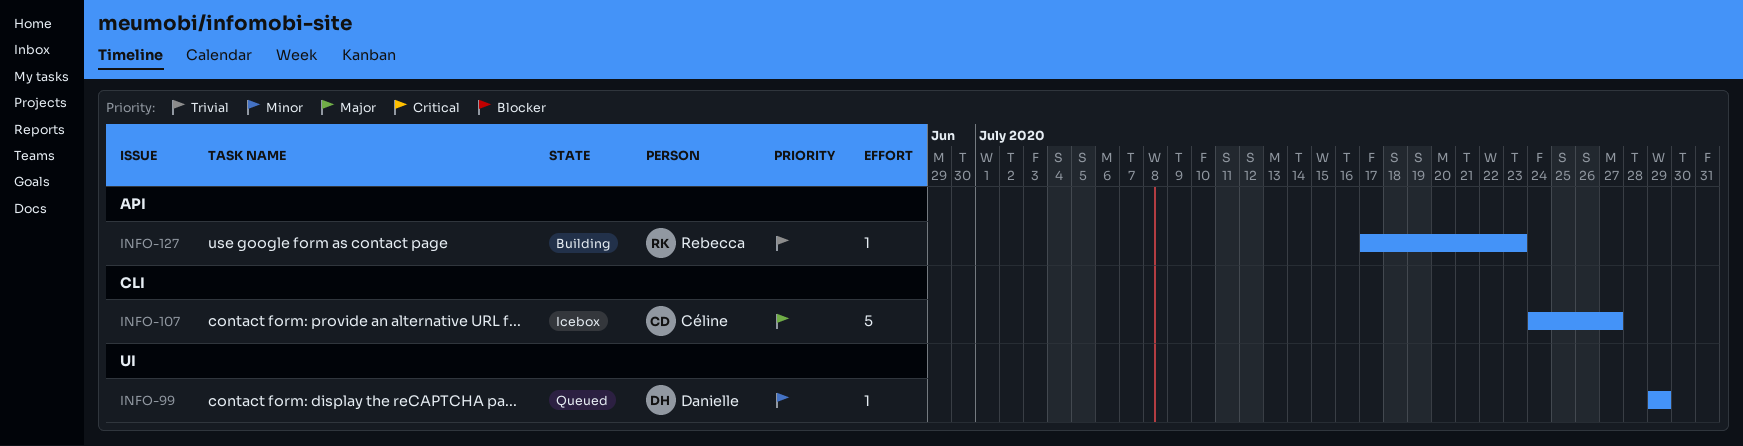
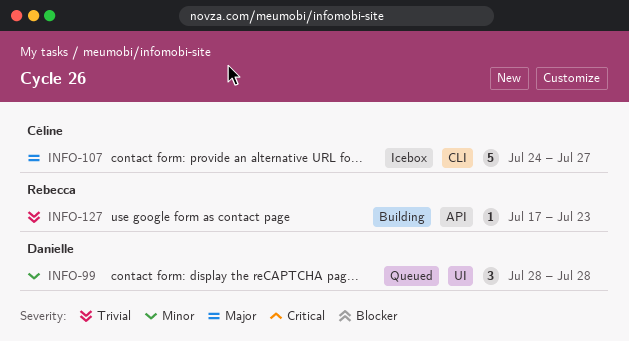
INFO-99, estimate: 1 -> 3
INFO-99, start: Jul 29 -> Jul 28
INFO-99, due: Jul 29 -> Jul 28

